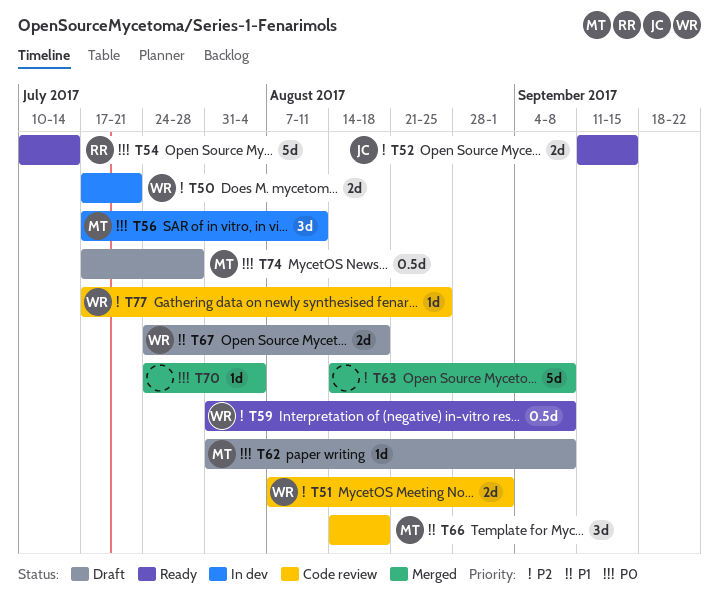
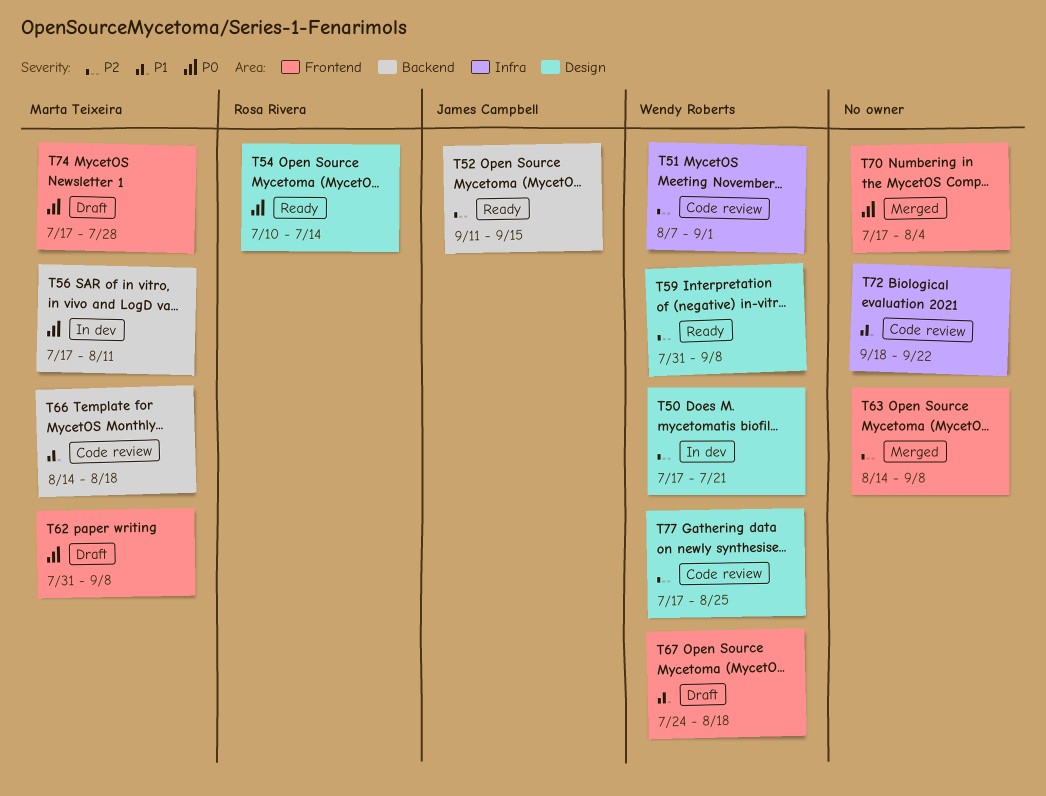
T70, start: Jul 24 -> Jul 17
T72: none -> present

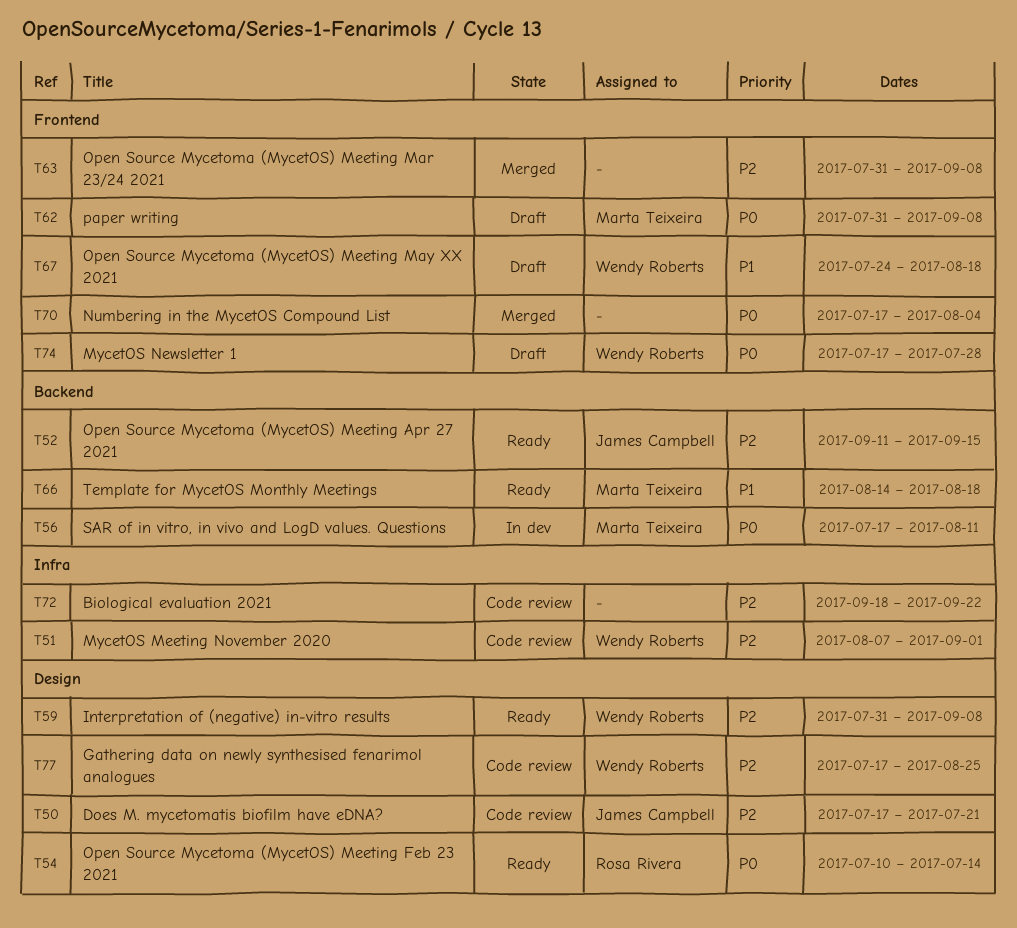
T50, status: In dev -> Code review
T50, owner: Wendy Roberts -> James Campbell
T63, start: Aug 14 -> Jul 31
T66, status: Code review -> Ready
T72, priority: P1 -> P2
T74, owner: Marta Teixeira -> Wendy Roberts

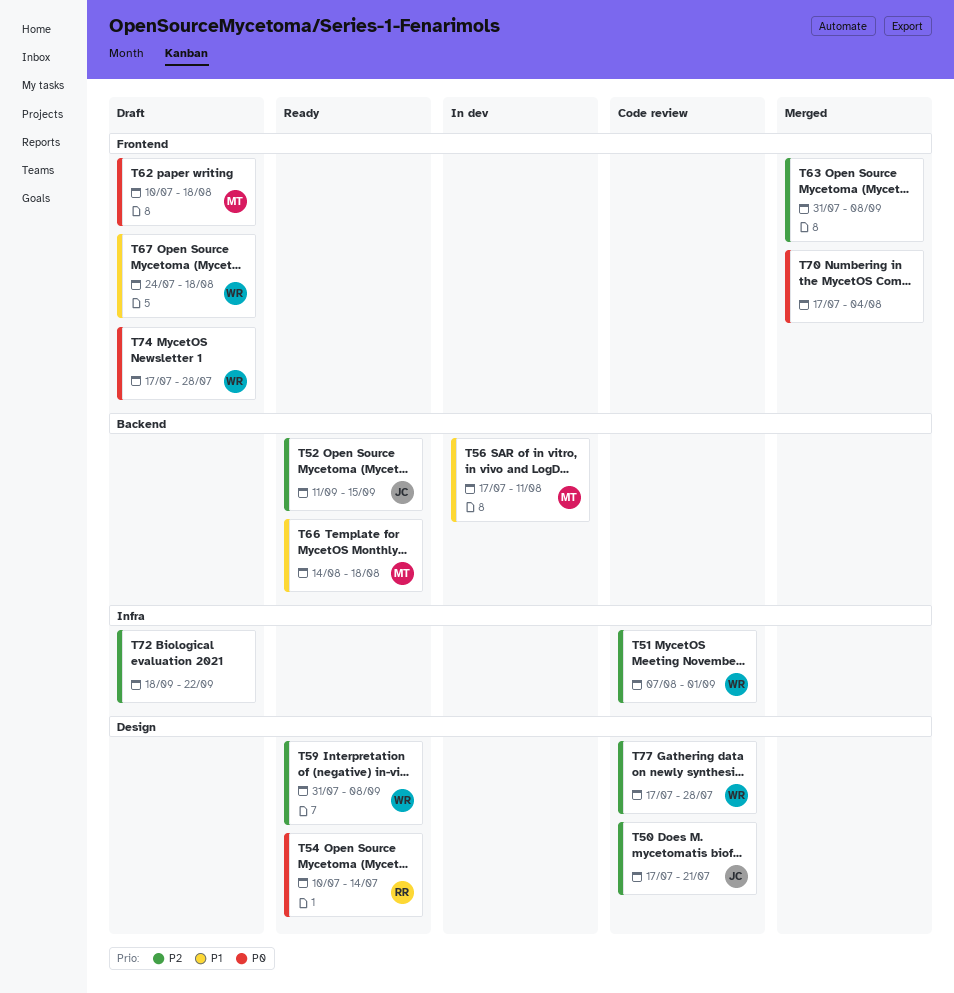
T56, priority: P0 -> P1
T62, start: Jul 31 -> Jul 10
T62, due: Sep 8 -> Aug 18
T72, status: Code review -> Draft
T77, due: Aug 25 -> Jul 28

